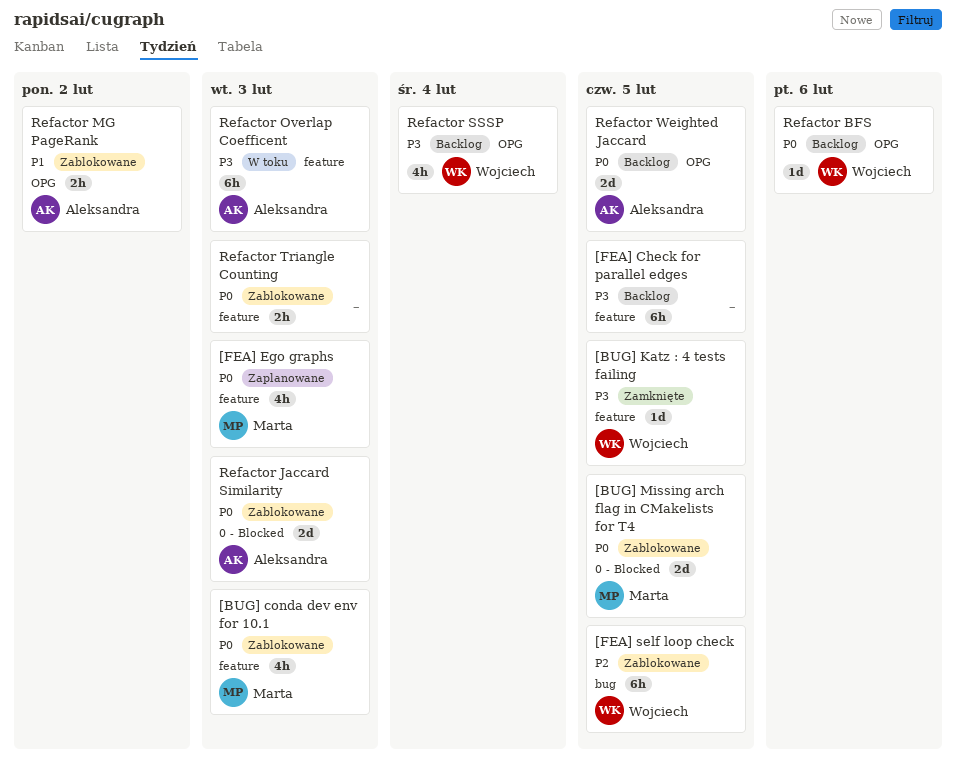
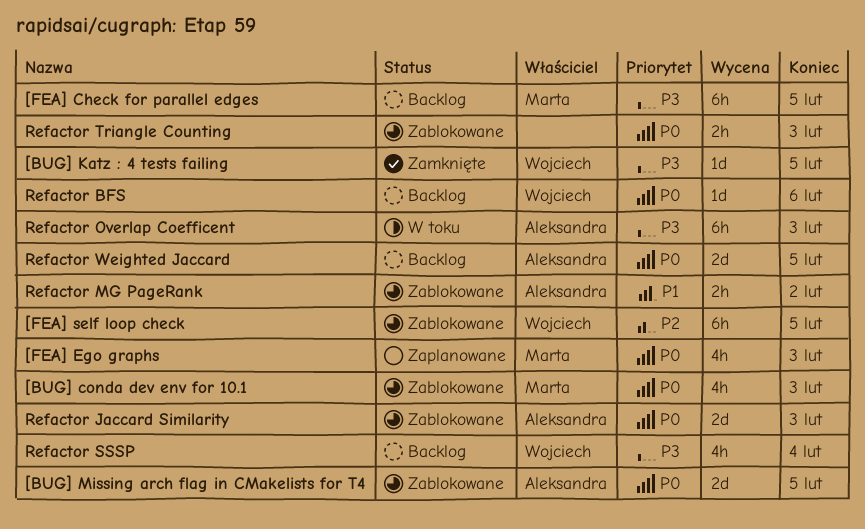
[BUG] Missing arch flag in CMakelists for T4, owner: Marta -> Aleksandra
[FEA] Check for parallel edges, owner: none -> Marta

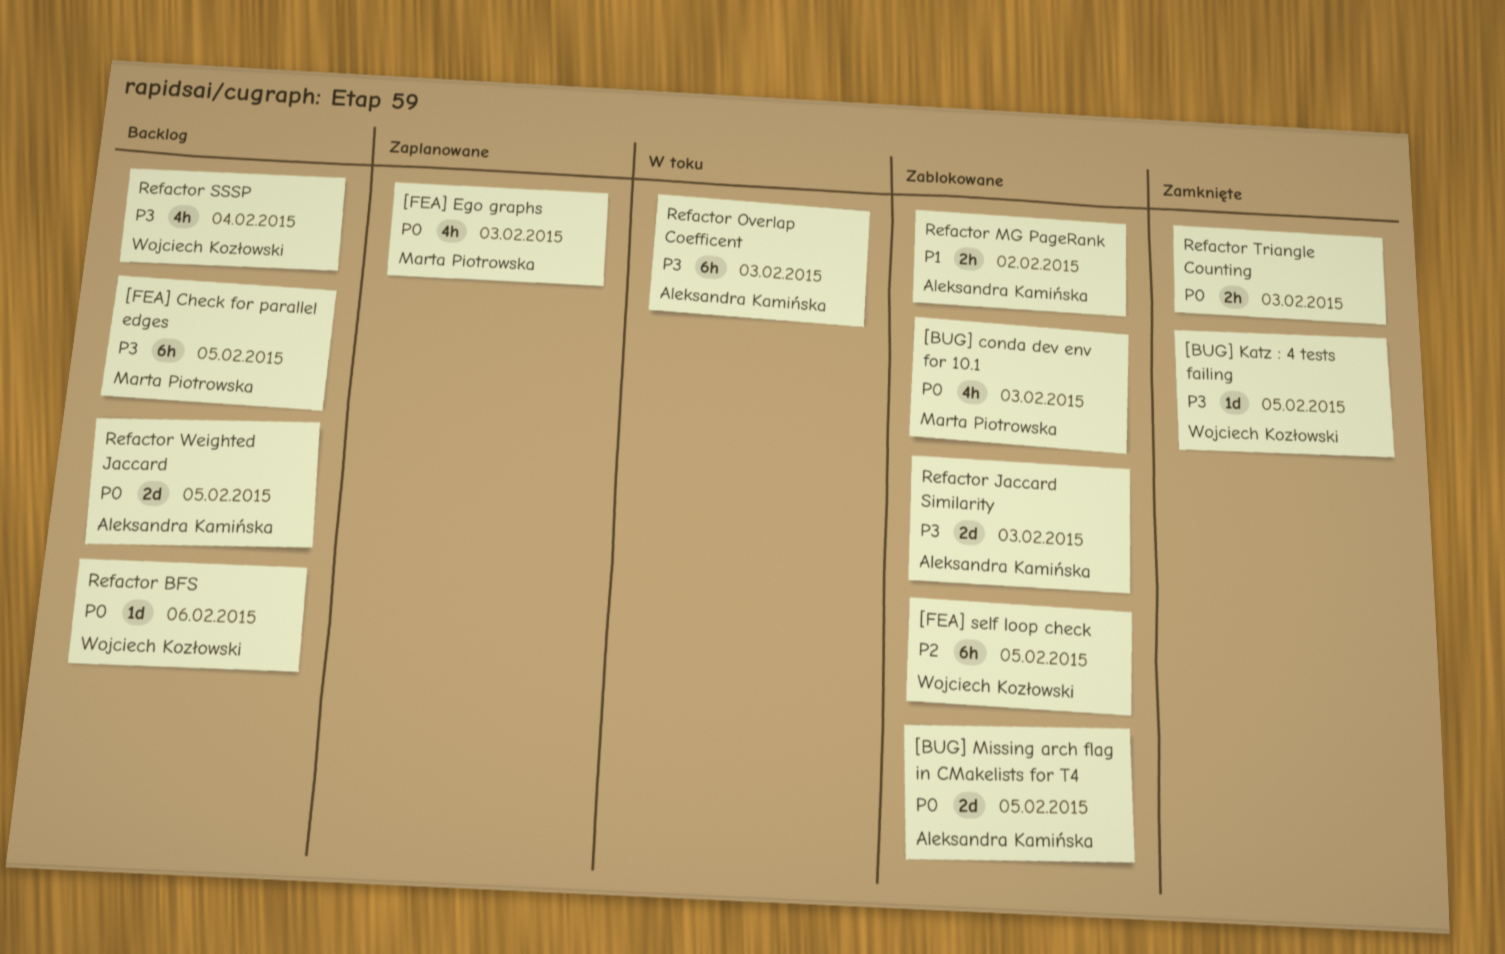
Refactor Jaccard Similarity, priority: P0 -> P3
Refactor Triangle Counting, status: Zablokowane -> Zamknięte

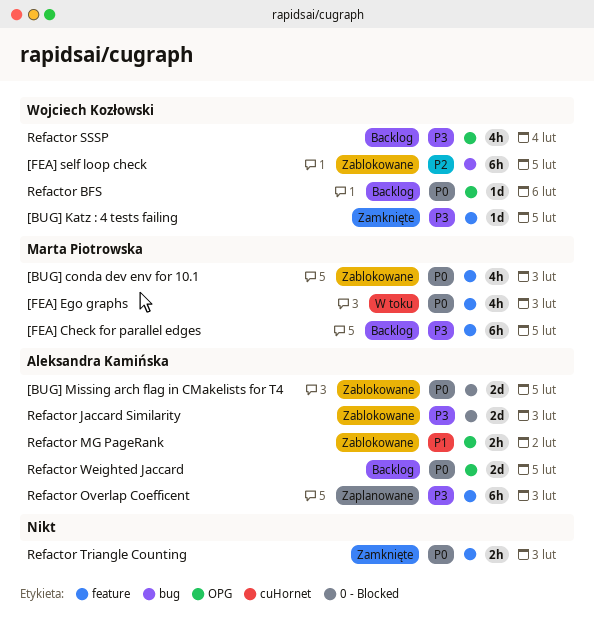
[FEA] Ego graphs, status: Zaplanowane -> W toku
Refactor Overlap Coefficent, status: W toku -> Zaplanowane

